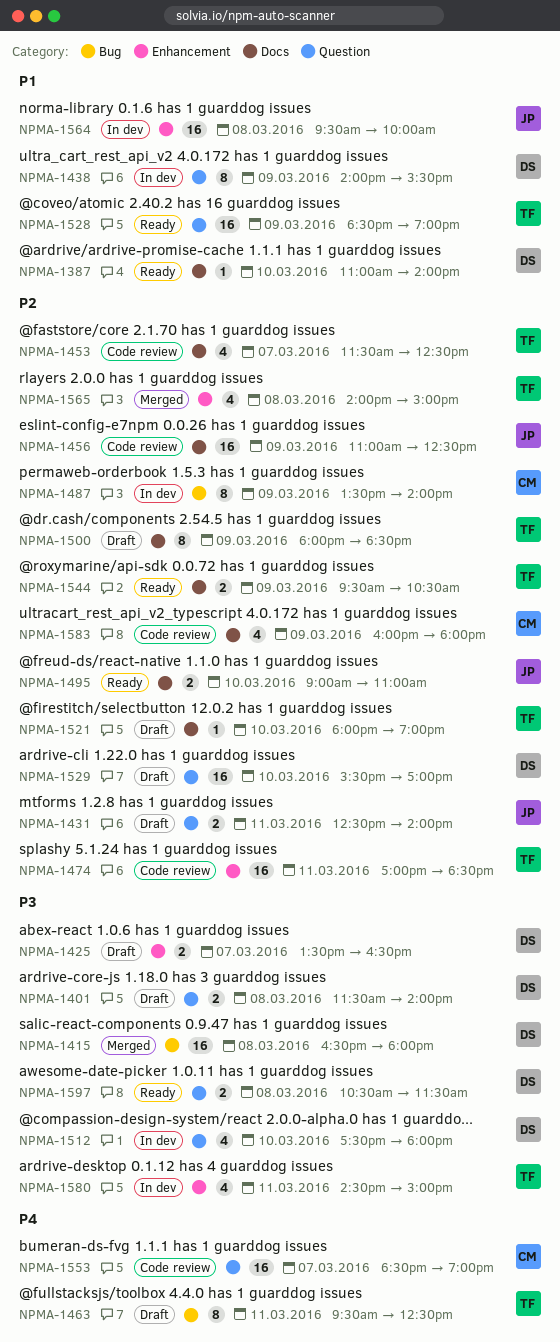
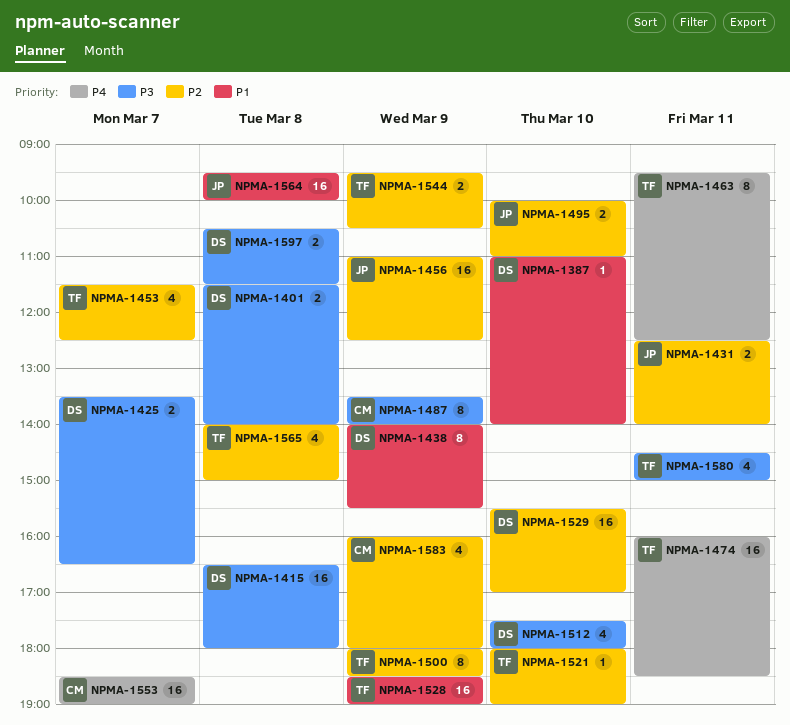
NPMA-1474, priority: P2 -> P4
NPMA-1474, begins: 17:00 -> 16:00
NPMA-1487, priority: P2 -> P3
NPMA-1495, begins: 09:00 -> 10:00

